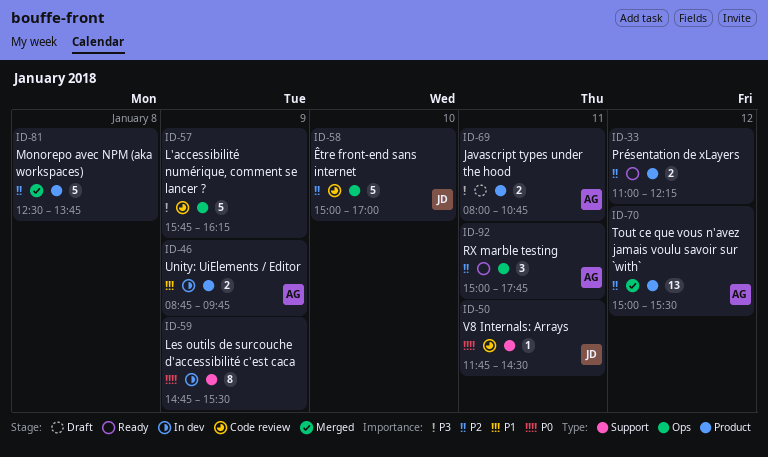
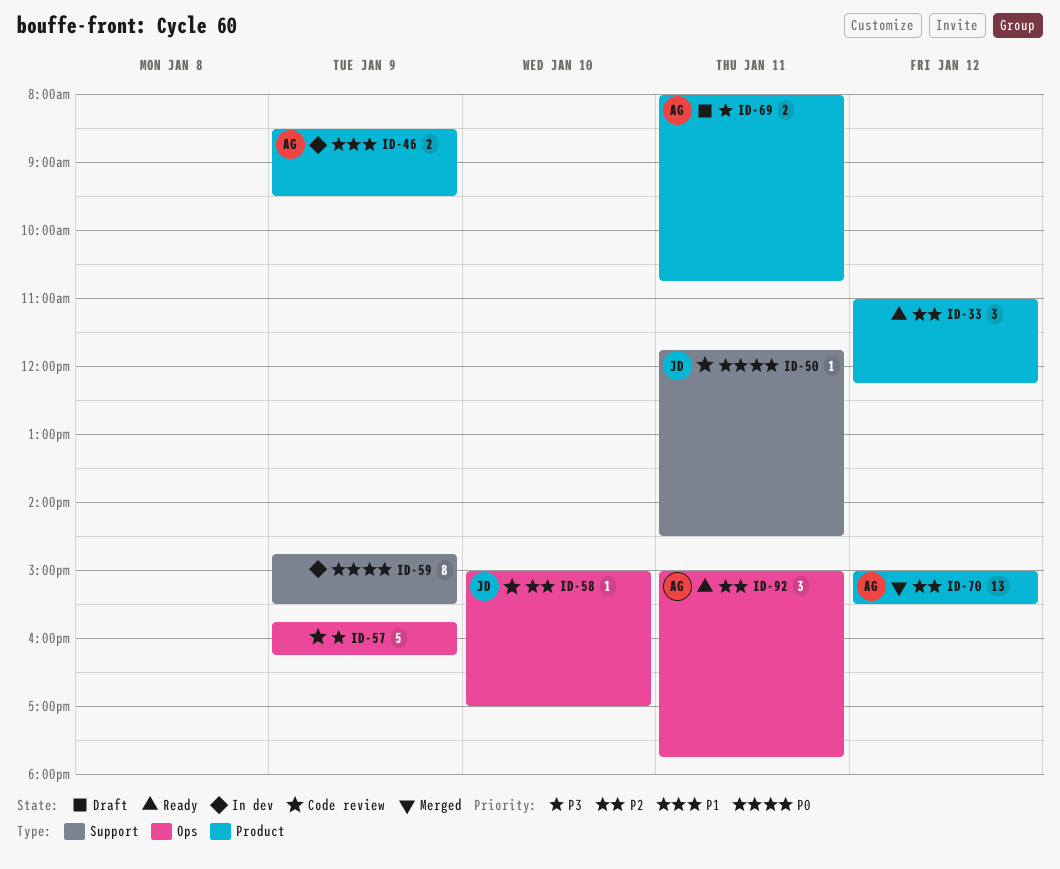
ID-33, estimate: 2 -> 3
ID-46, begins: 08:45 -> 08:30
ID-46, ends: 09:45 -> 09:30
ID-58, estimate: 5 -> 1
ID-81: present -> none

